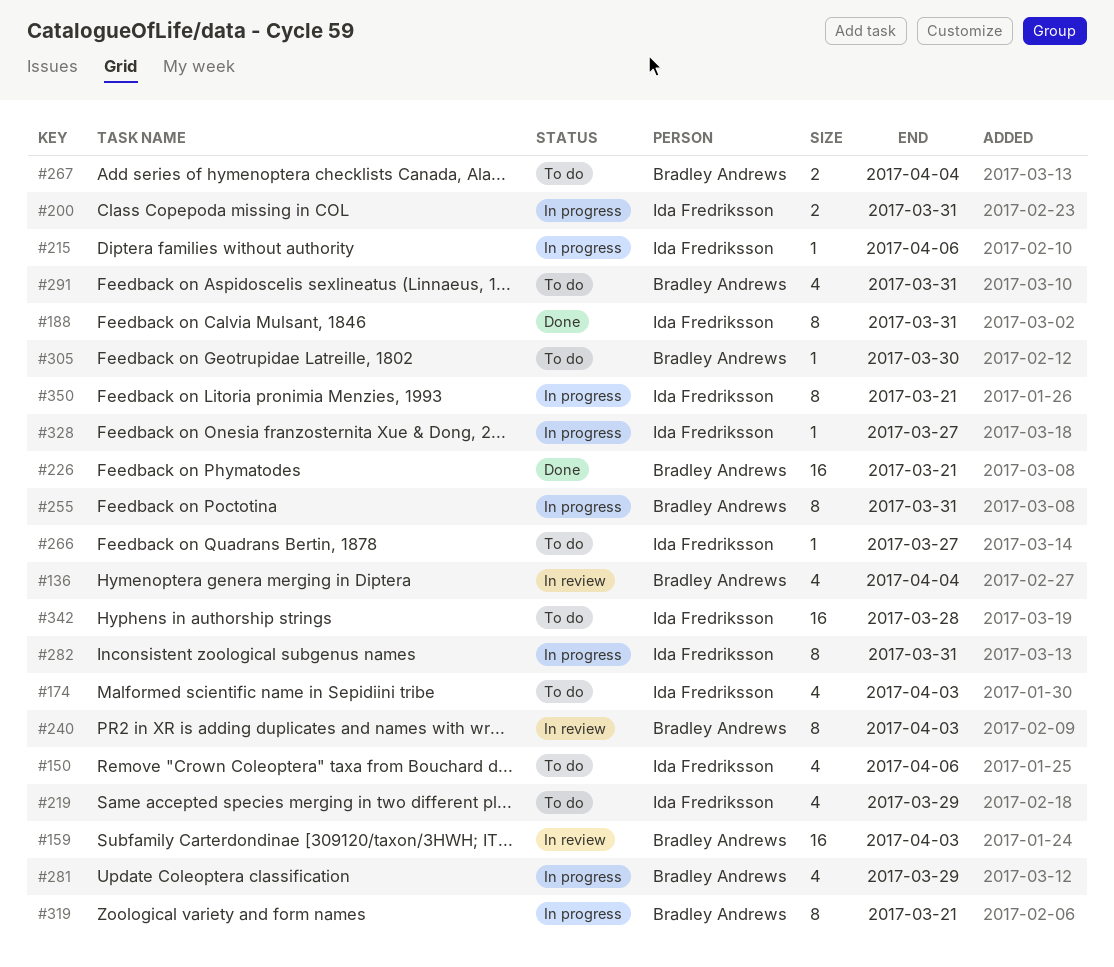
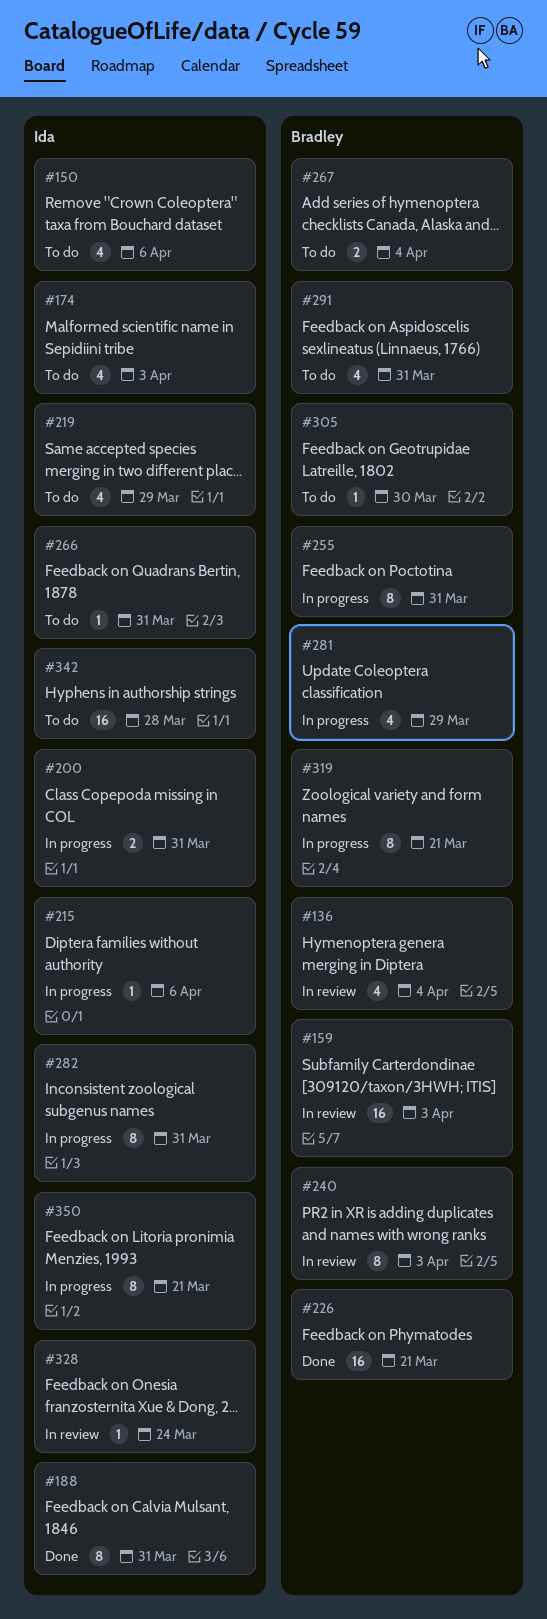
#266, due: Mar 27 -> Mar 31
#328, status: In progress -> In review
#328, due: Mar 27 -> Mar 24

